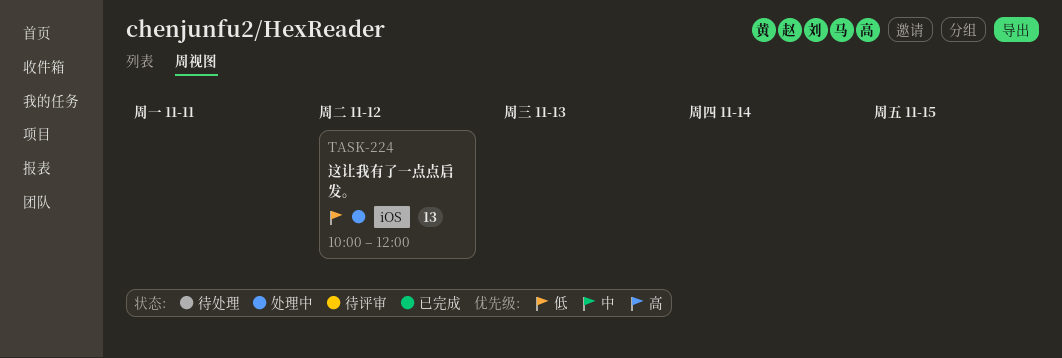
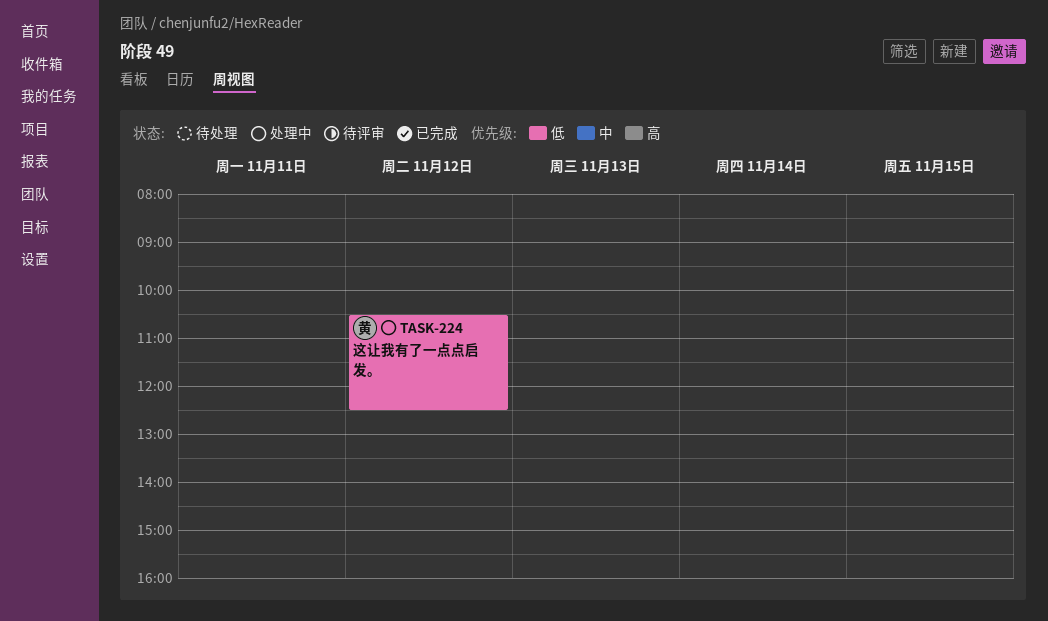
TASK-224, begins: 10:00 -> 10:30
TASK-224, ends: 12:00 -> 12:30

